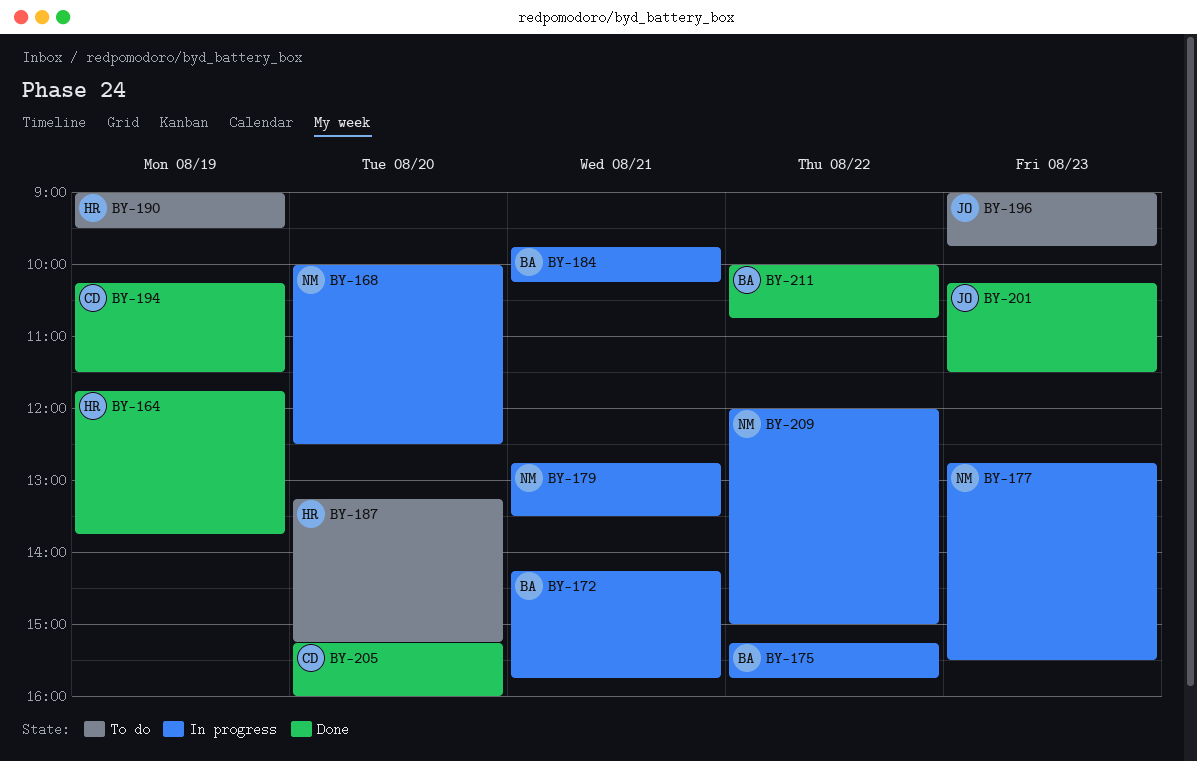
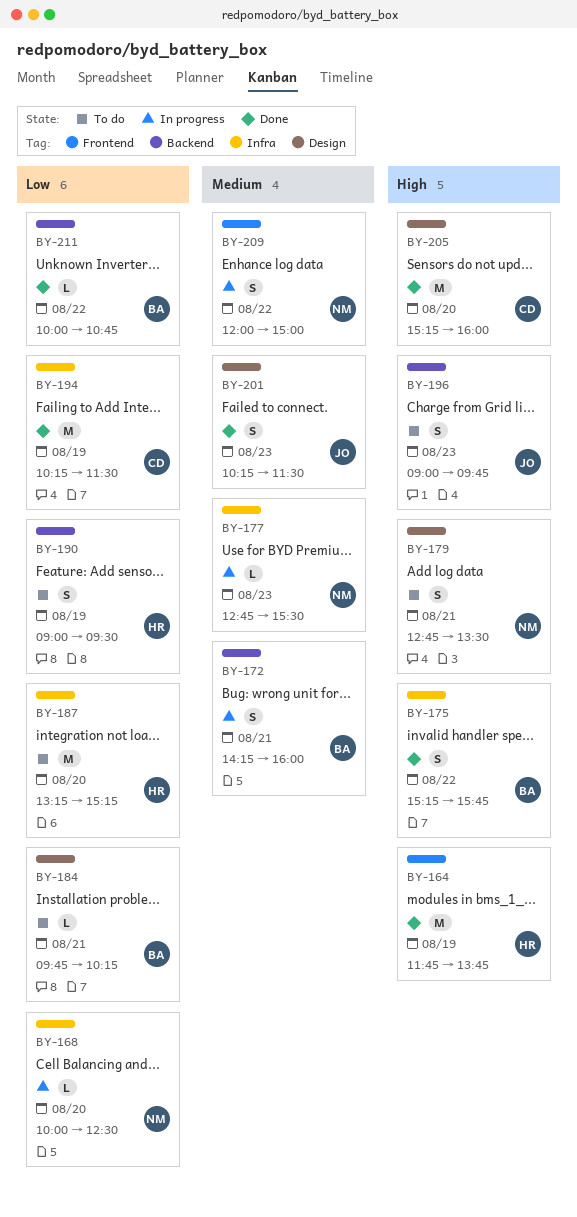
BY-172, ends: 15:45 -> 16:00
BY-175, status: In progress -> Done
BY-179, status: In progress -> To do
BY-184, status: In progress -> To do

